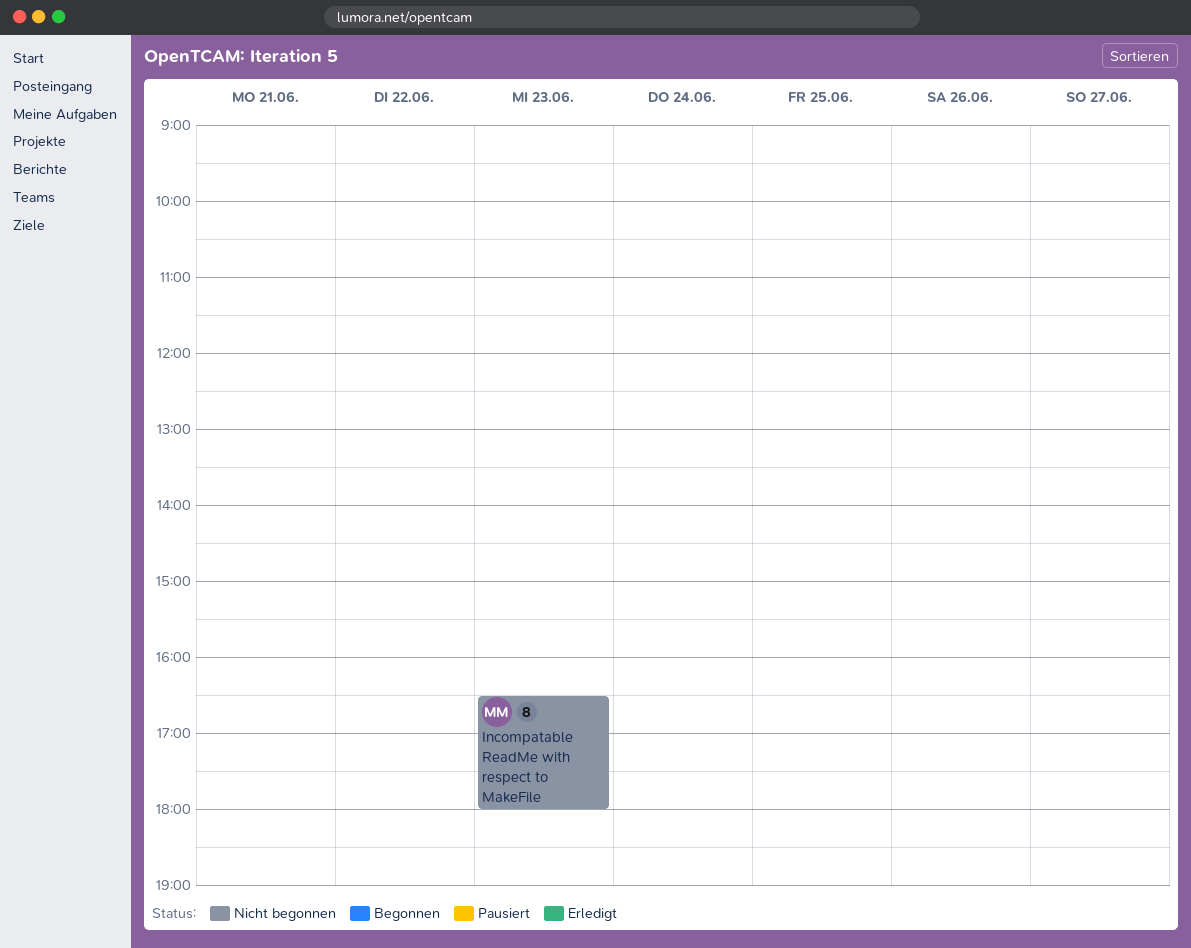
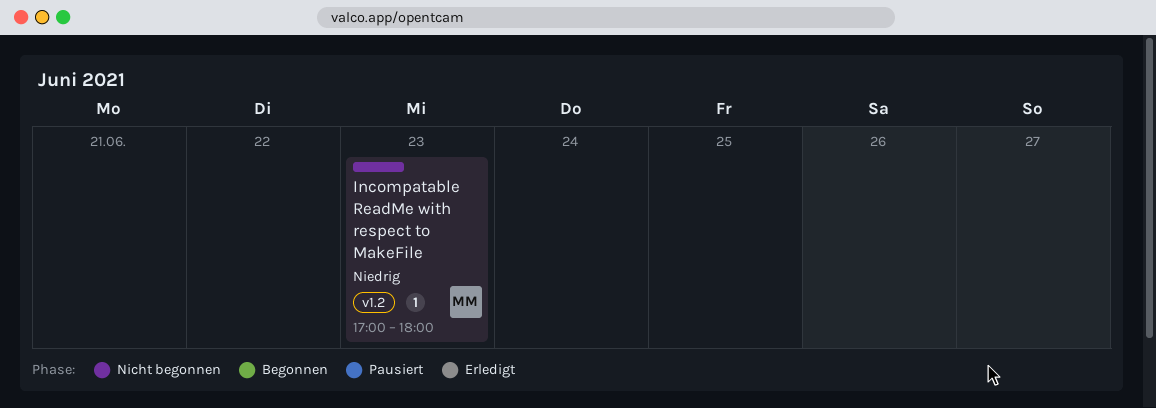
Incompatable ReadMe with respect to MakeFile, estimate: 8 -> 1
Incompatable ReadMe with respect to MakeFile, begins: 16:30 -> 17:00

